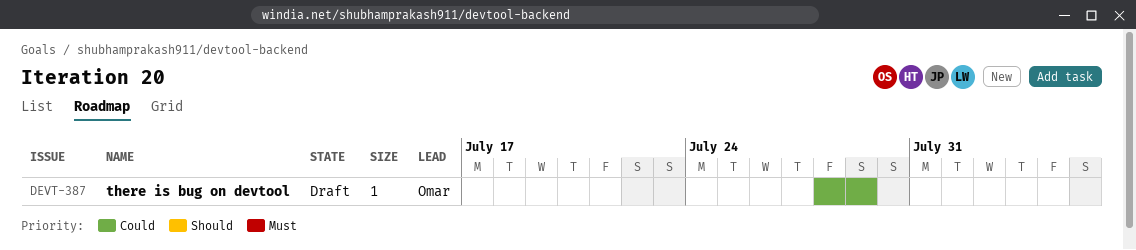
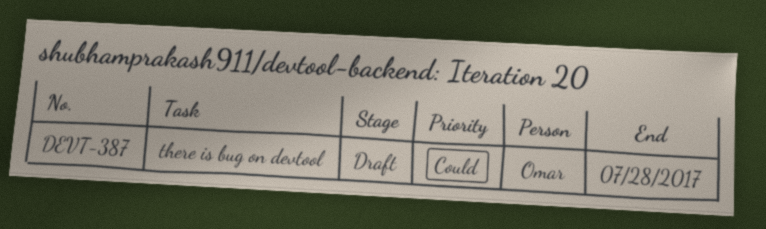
DEVT-387, due: Jul 29 -> Jul 28

